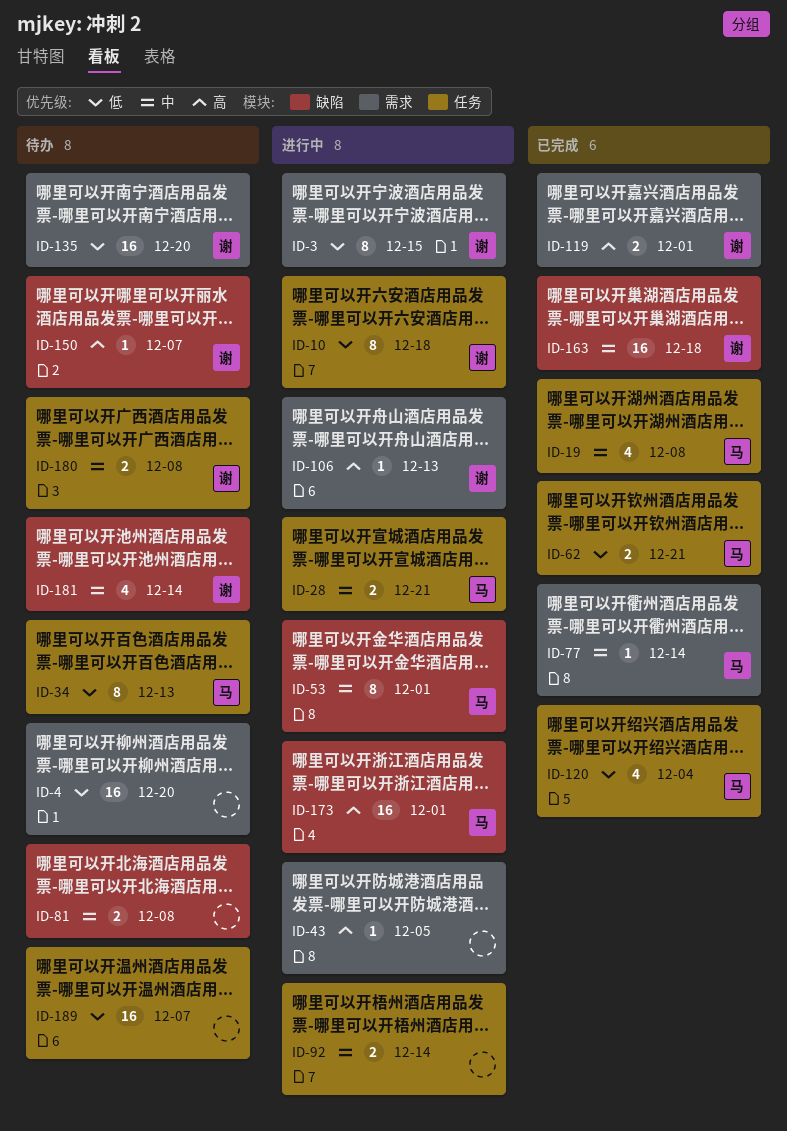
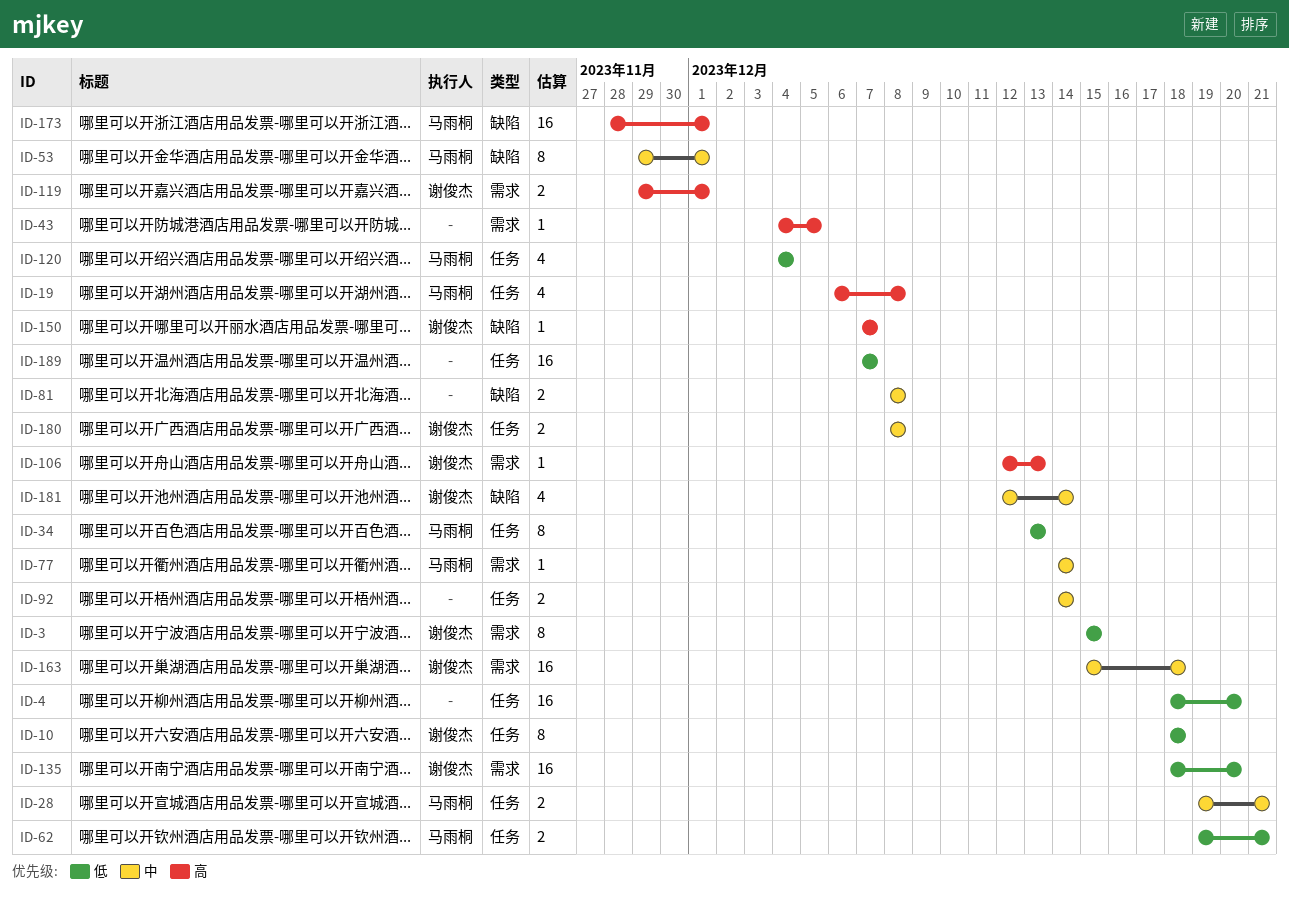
ID-4, label: 需求 -> 任务
ID-19, priority: 中 -> 高
ID-163, label: 缺陷 -> 需求

